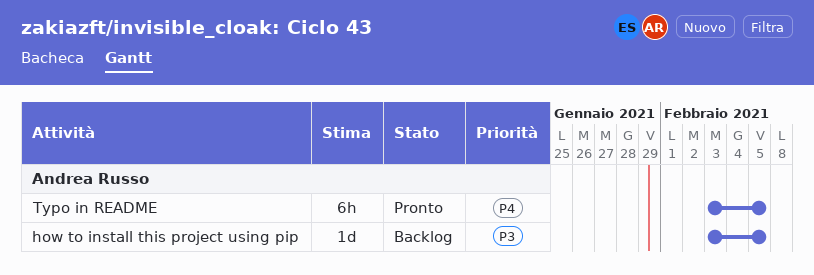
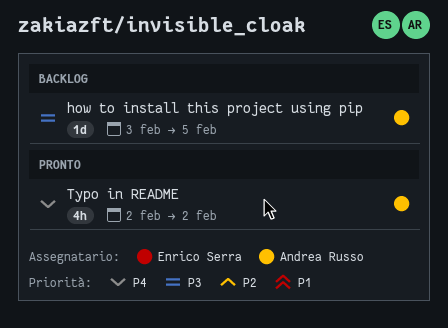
Typo in README, estimate: 6h -> 4h
Typo in README, start: Feb 3 -> Feb 2
Typo in README, due: Feb 5 -> Feb 2

